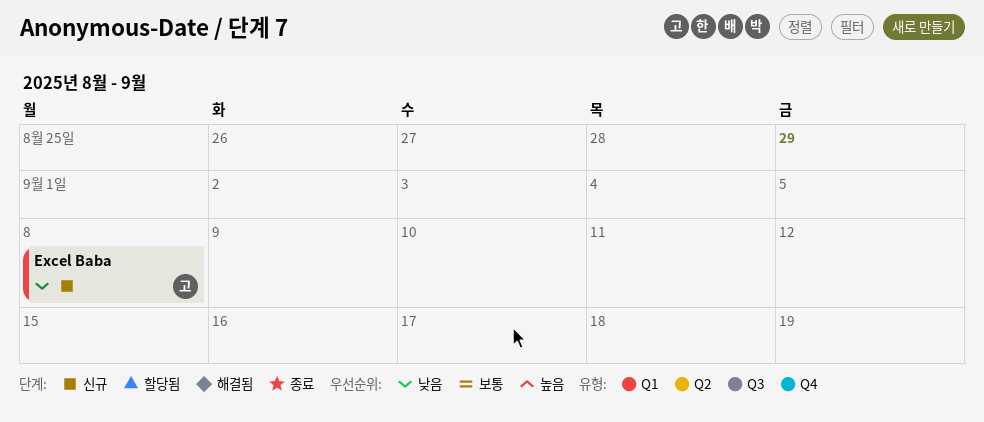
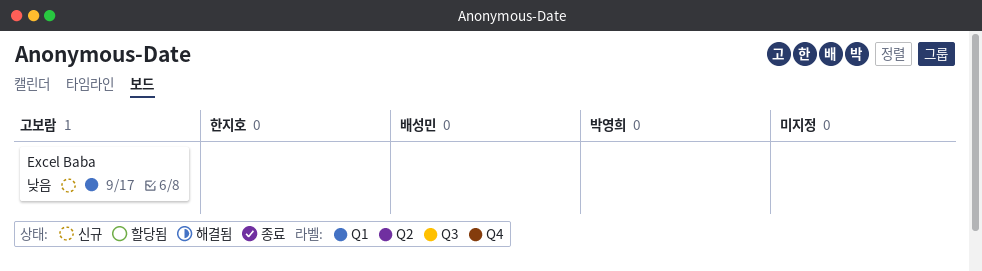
Excel Baba, due: Sep 8 -> Sep 17

